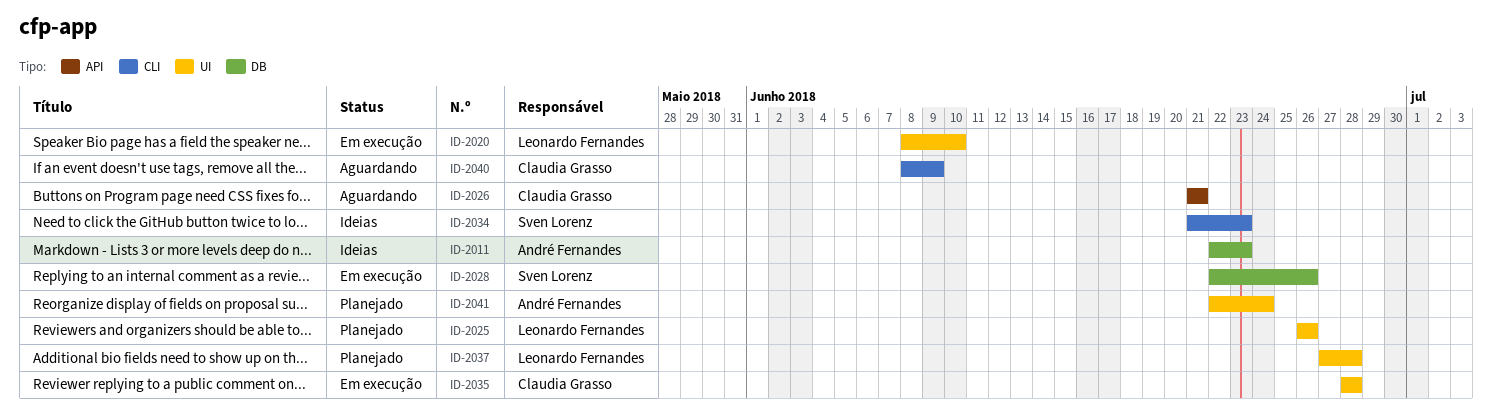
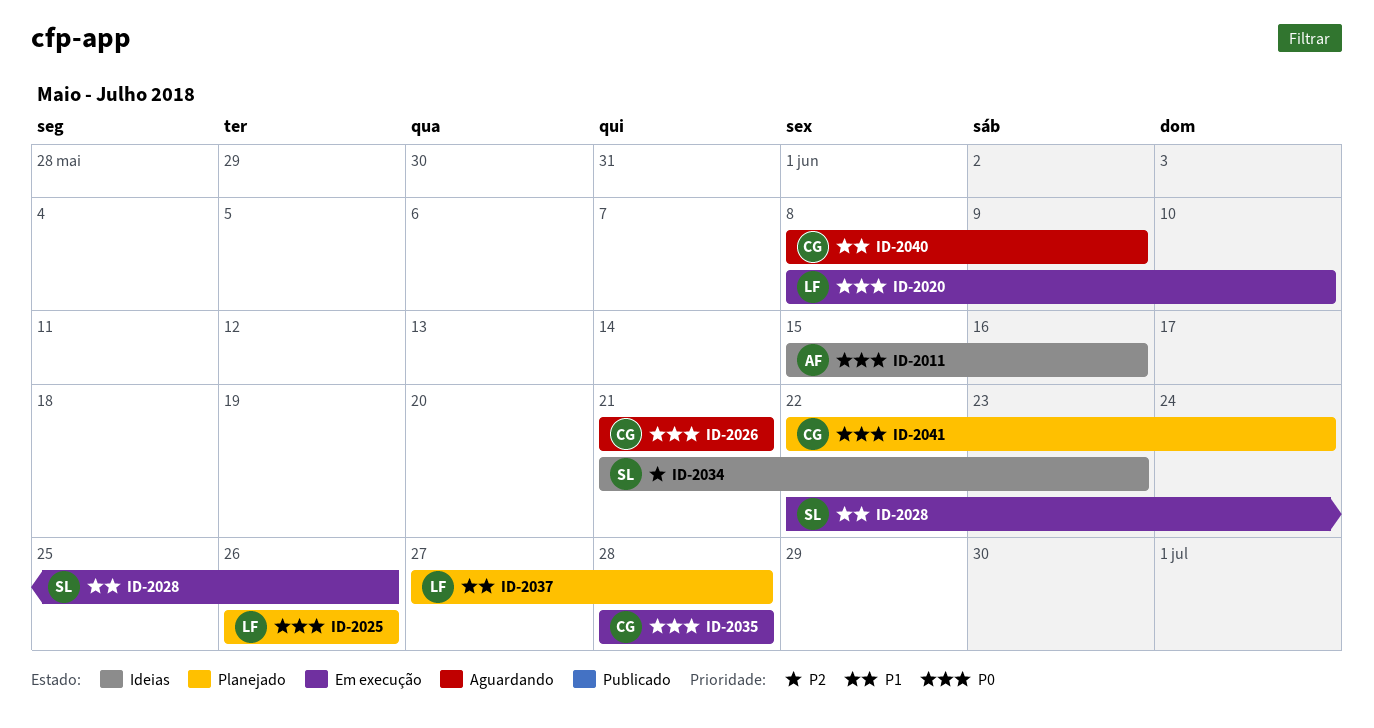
ID-2011, start: Jun 22 -> Jun 15
ID-2011, due: Jun 23 -> Jun 16
ID-2041, owner: André Fernandes -> Claudia Grasso

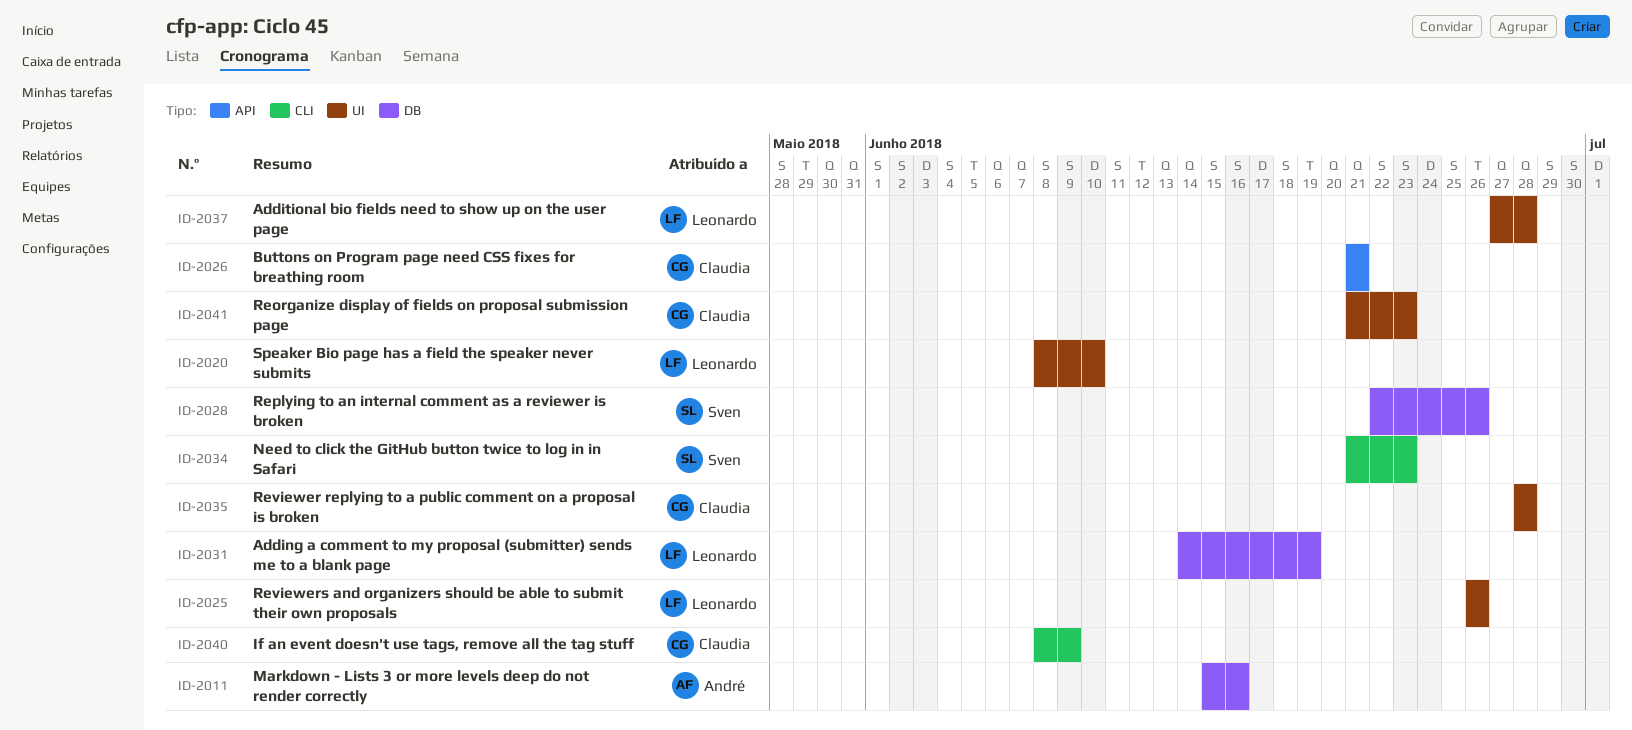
ID-2031: none -> present
ID-2041, start: Jun 22 -> Jun 21
ID-2041, due: Jun 24 -> Jun 23

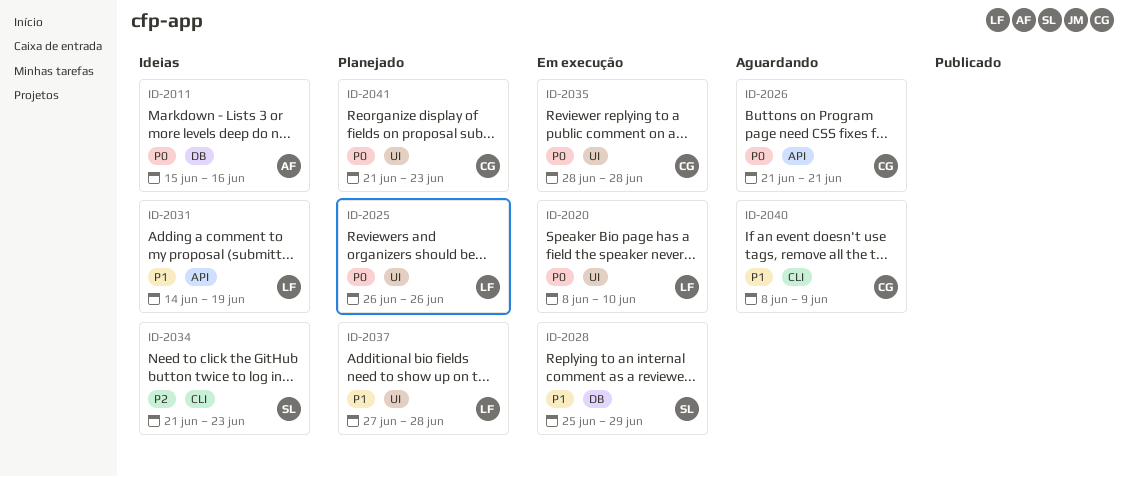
ID-2028, start: Jun 22 -> Jun 25
ID-2028, due: Jun 26 -> Jun 29
ID-2031, label: DB -> API

